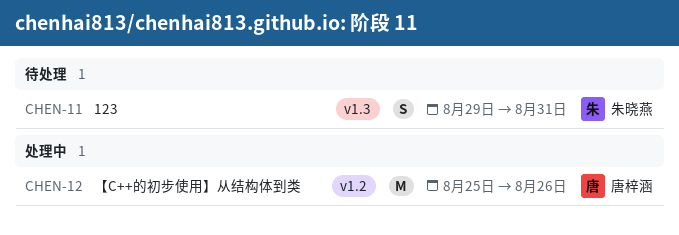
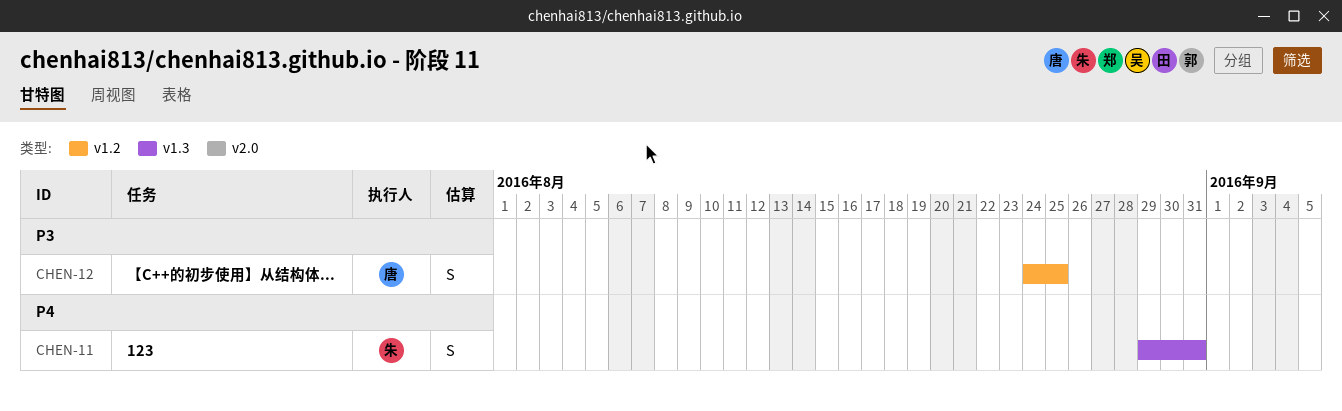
CHEN-12, estimate: M -> S
CHEN-12, start: Aug 25 -> Aug 24
CHEN-12, due: Aug 26 -> Aug 25

